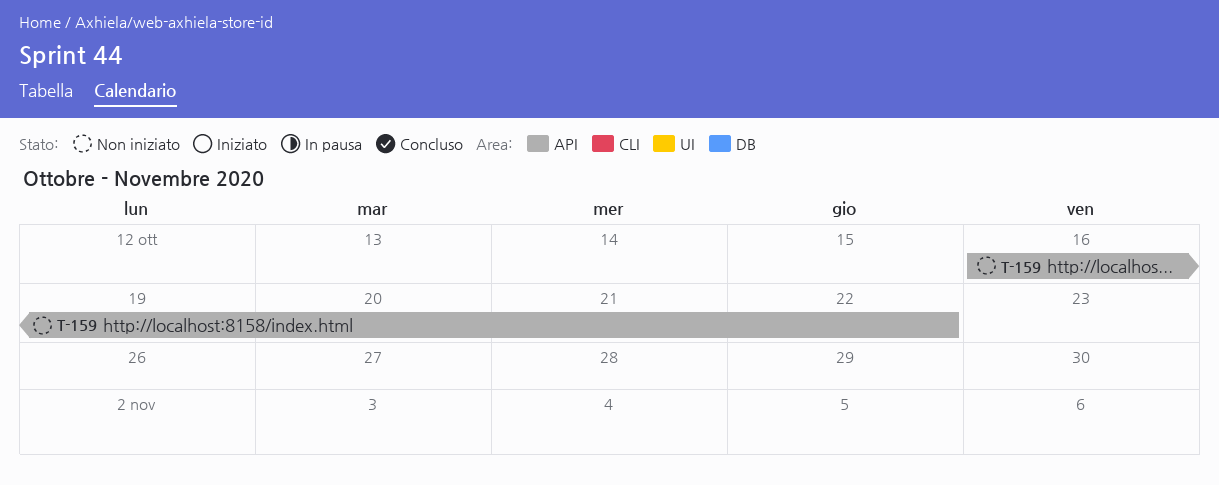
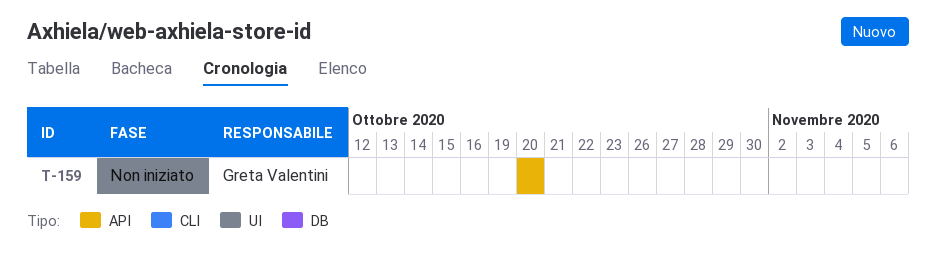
T-159, start: Oct 16 -> Oct 20
T-159, due: Oct 22 -> Oct 20

